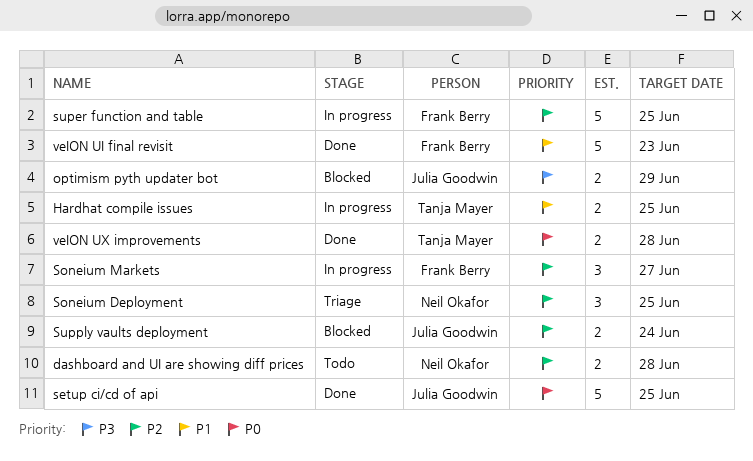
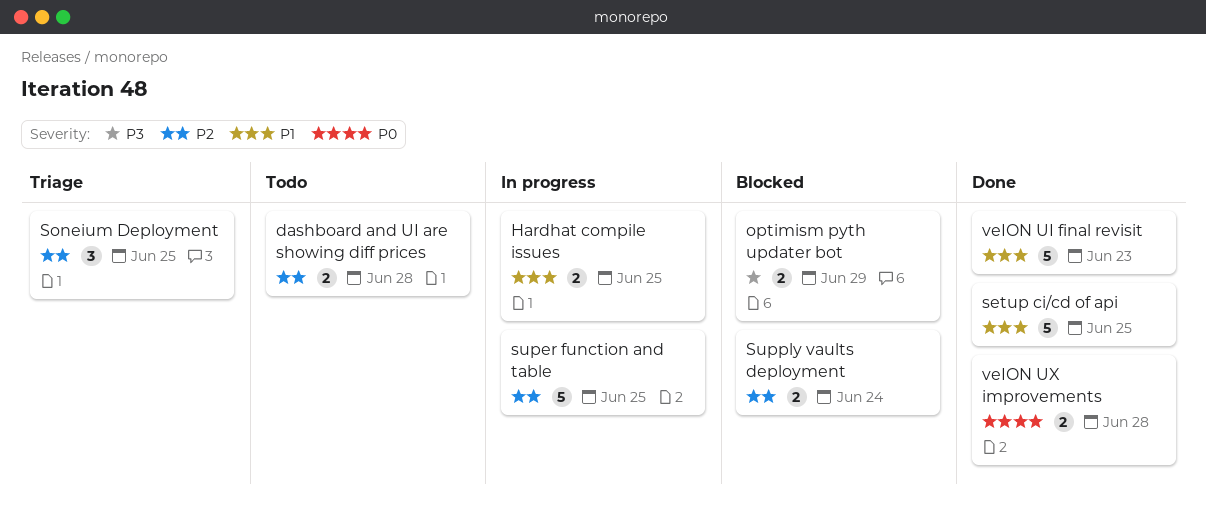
setup ci/cd of api, priority: P0 -> P1
Soneium Markets: present -> none

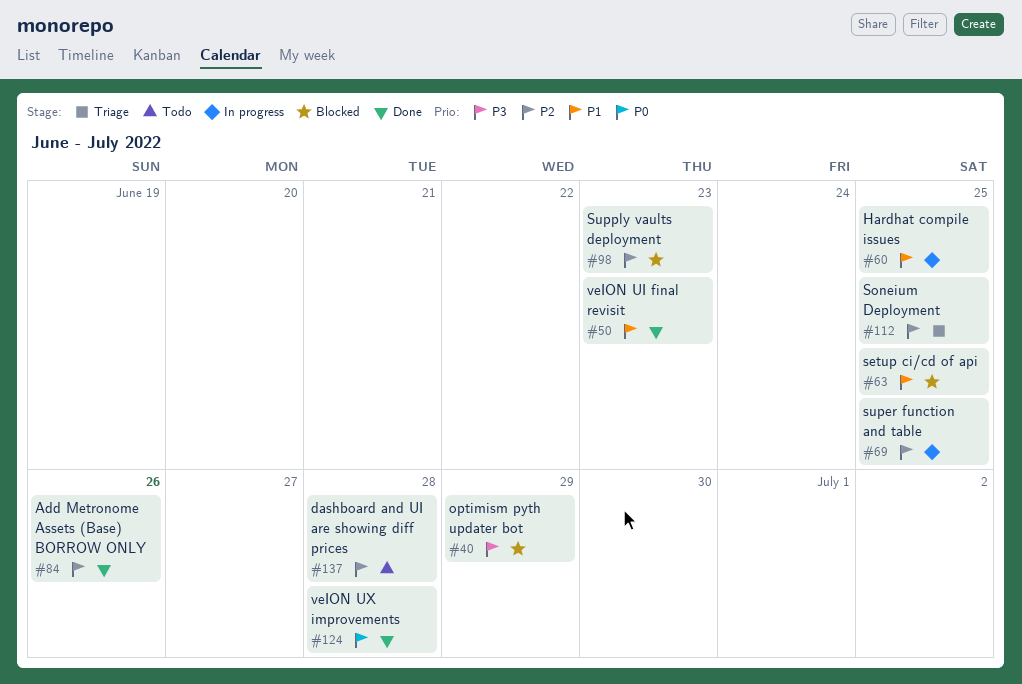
Add Metronome Assets (Base) BORROW ONLY: none -> present
setup ci/cd of api, status: Done -> Blocked
Supply vaults deployment, due: Jun 24 -> Jun 23

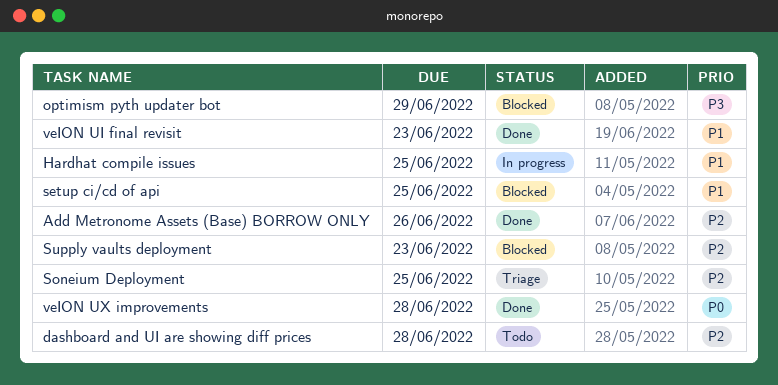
super function and table: present -> none

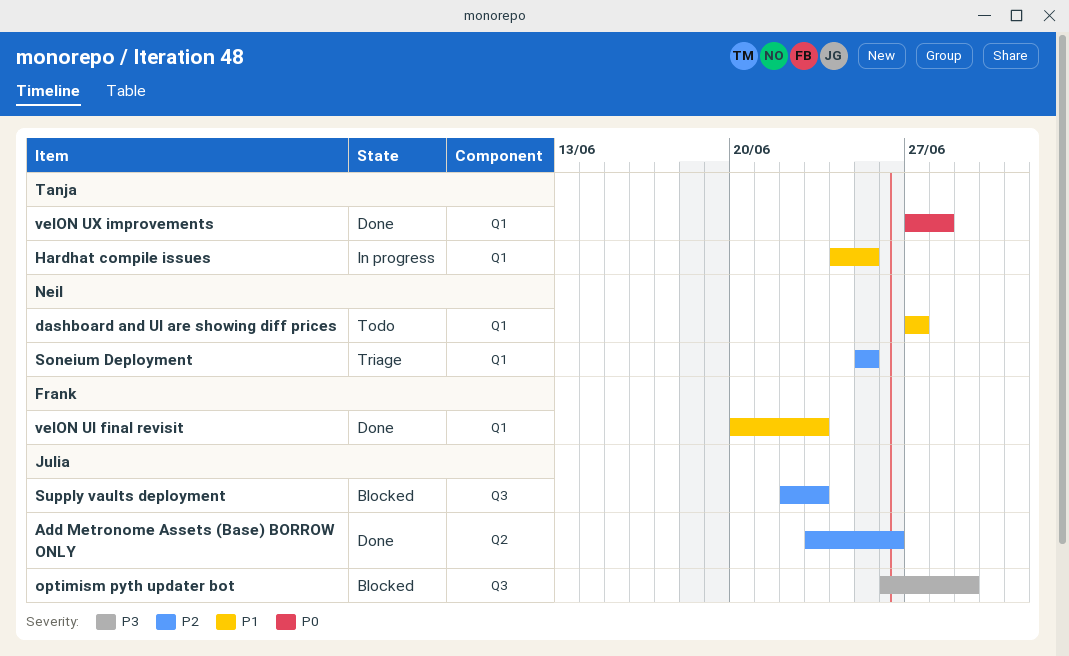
dashboard and UI are showing diff prices, priority: P2 -> P1
dashboard and UI are showing diff prices, due: Jun 28 -> Jun 27
setup ci/cd of api: present -> none

